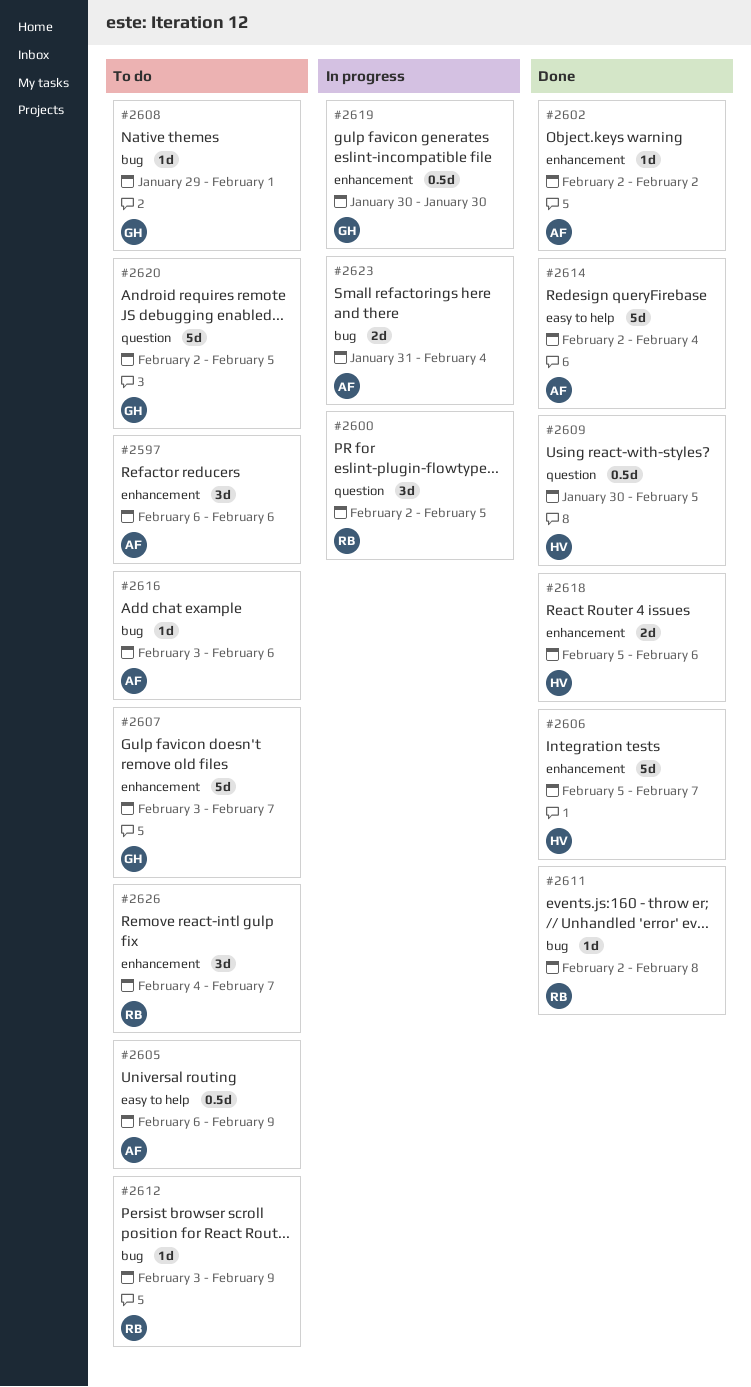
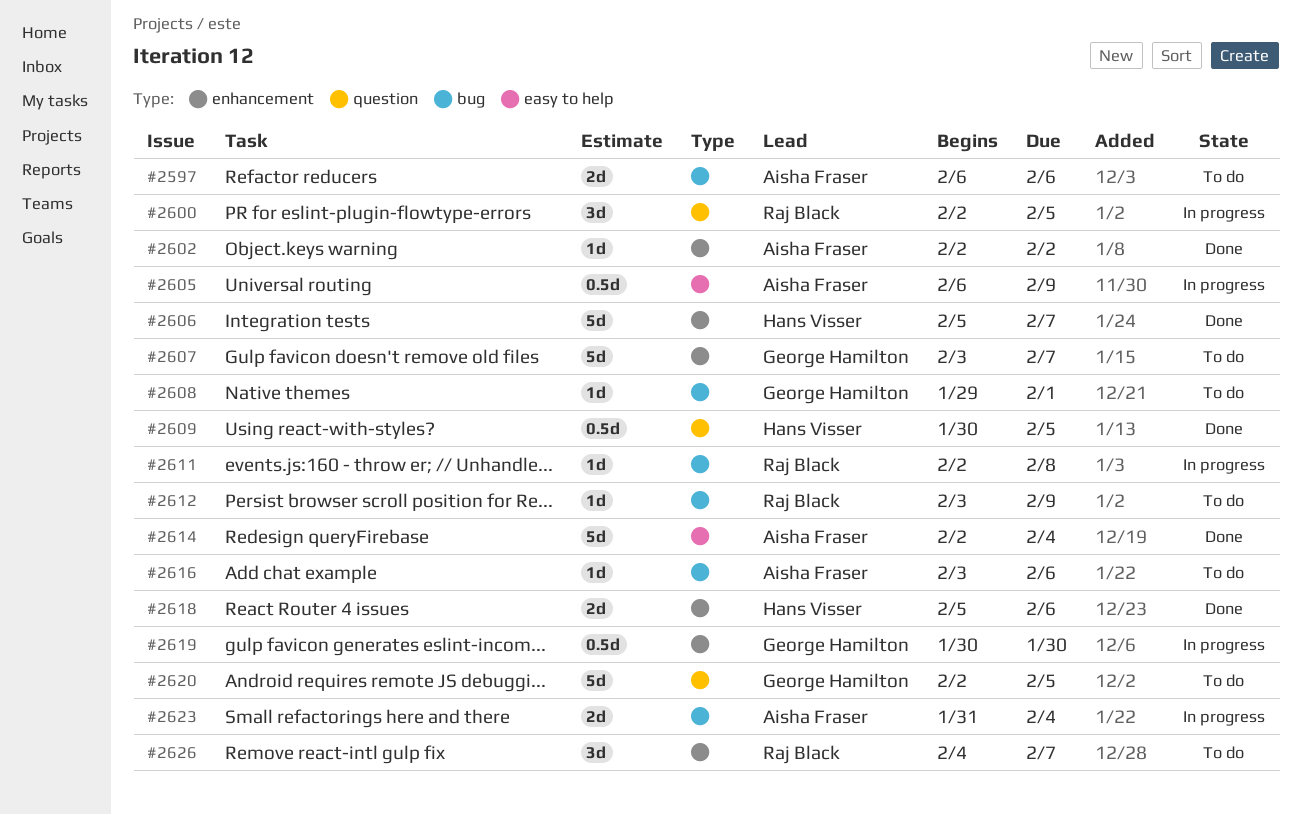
#2597, label: enhancement -> bug
#2597, estimate: 3d -> 2d
#2605, status: To do -> In progress
#2611, status: Done -> In progress

